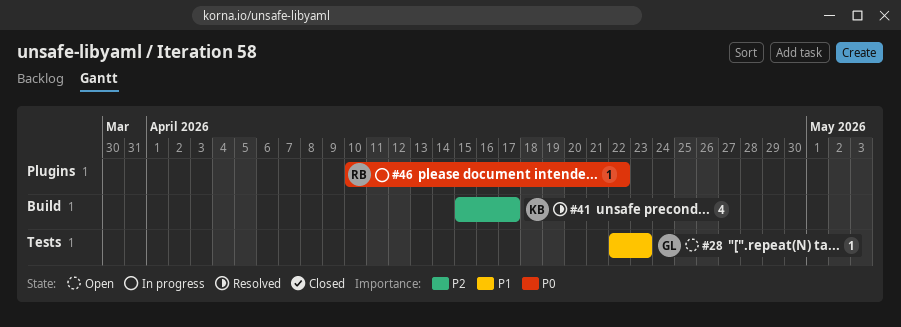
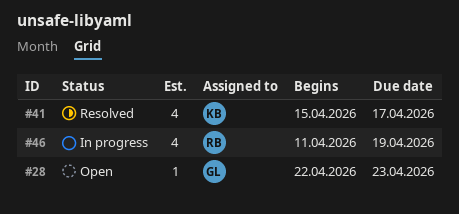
#46, estimate: 1 -> 4
#46, start: Apr 10 -> Apr 11
#46, due: Apr 22 -> Apr 19

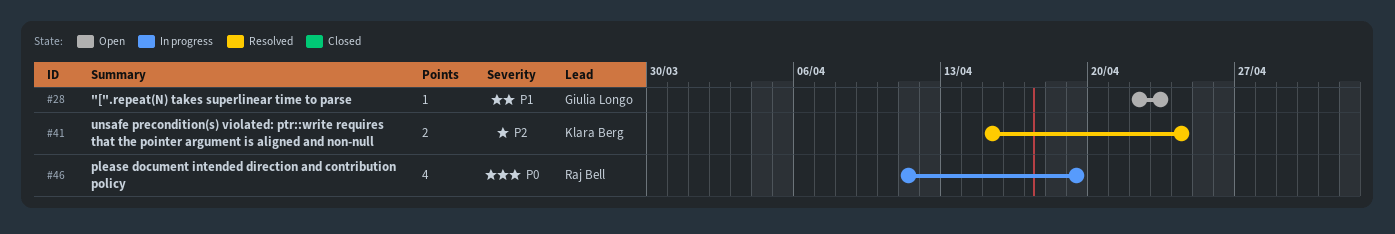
#41, estimate: 4 -> 2
#41, due: Apr 17 -> Apr 24

